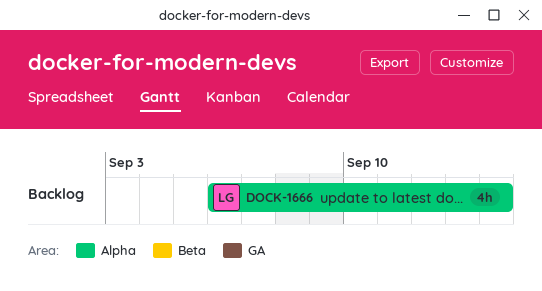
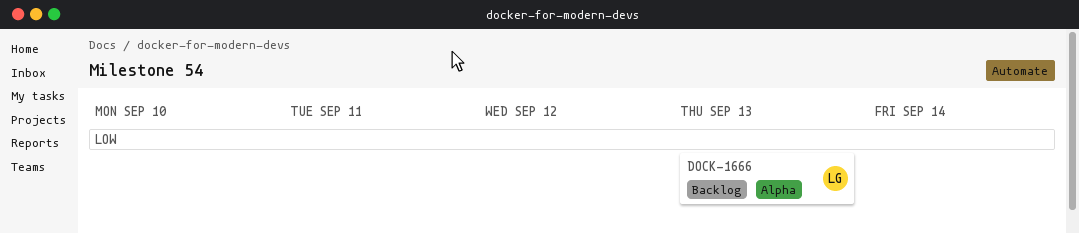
DOCK-1666, due: Sep 14 -> Sep 13

